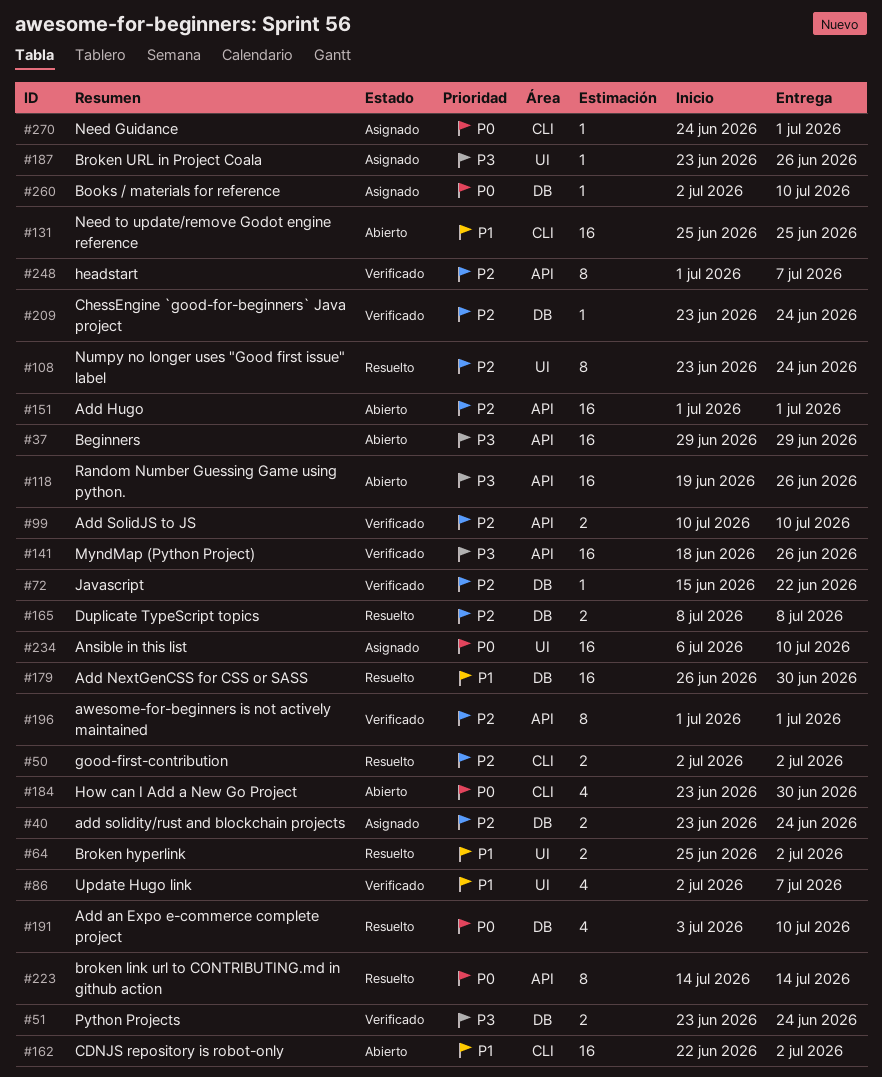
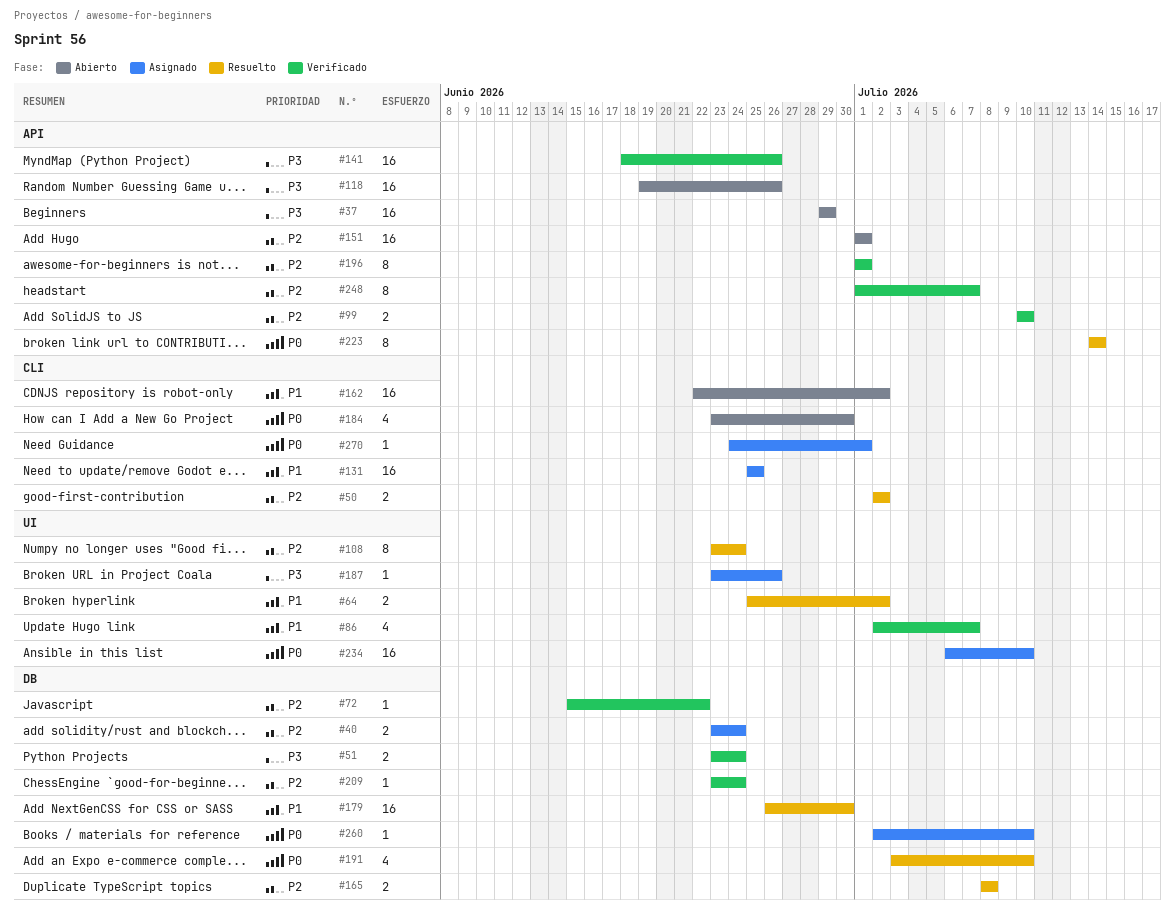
#131, status: Abierto -> Asignado

